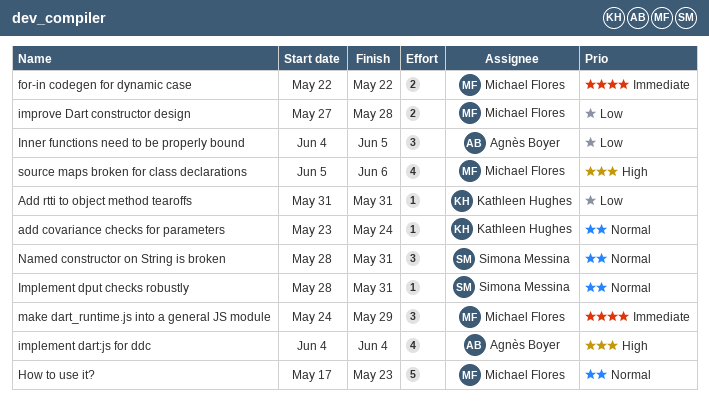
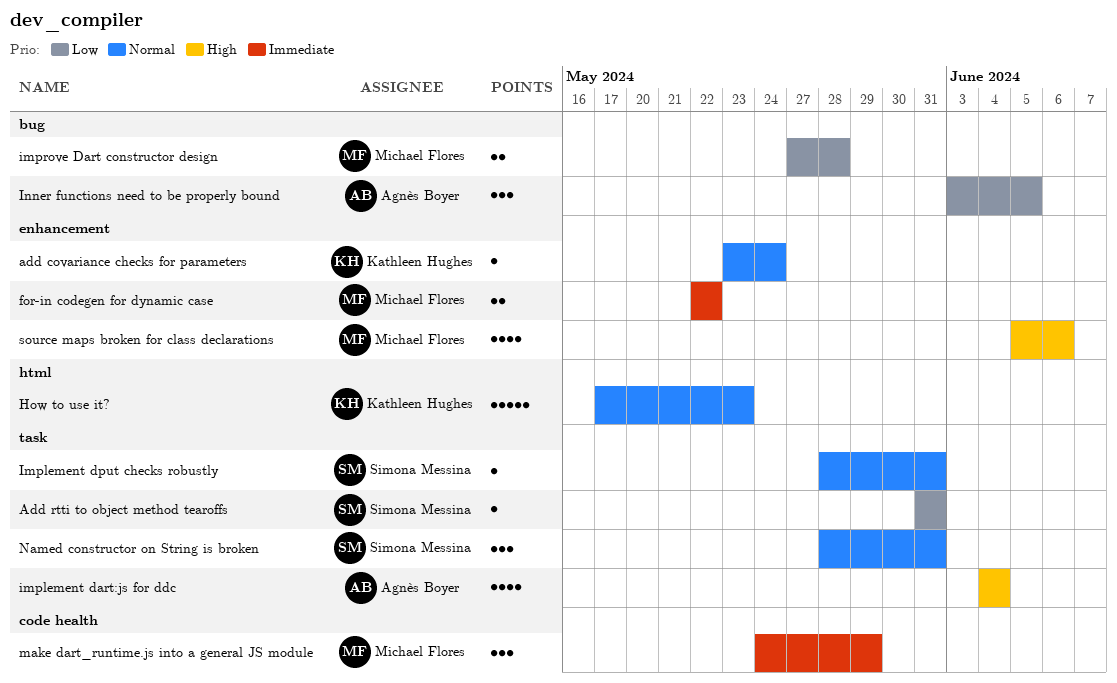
Add rtti to object method tearoffs, owner: Kathleen Hughes -> Simona Messina
How to use it?, owner: Michael Flores -> Kathleen Hughes
Inner functions need to be properly bound, start: Jun 4 -> Jun 3

